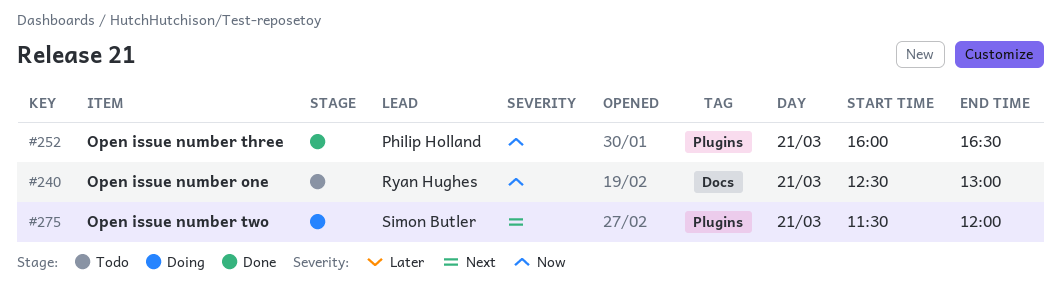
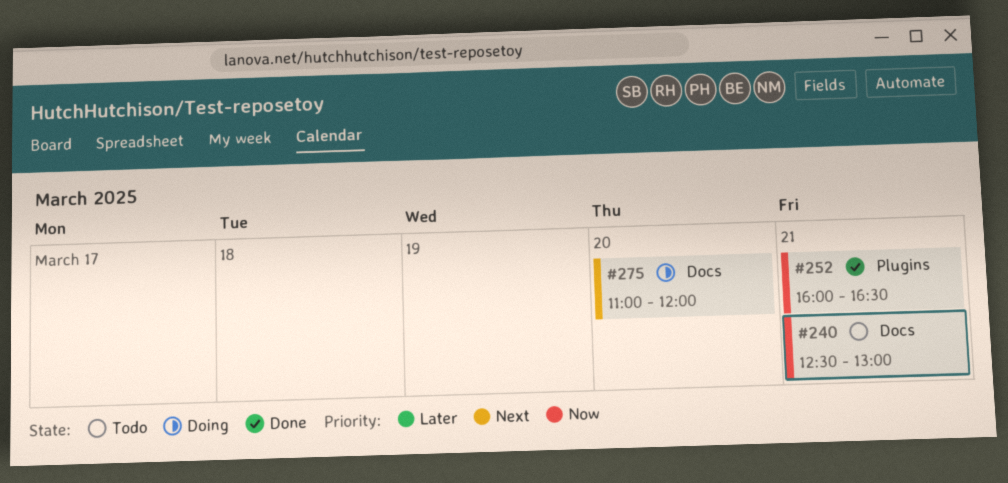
#275, label: Plugins -> Docs
#275, day: Mar 21 -> Mar 20
#275, begins: 11:30 -> 11:00

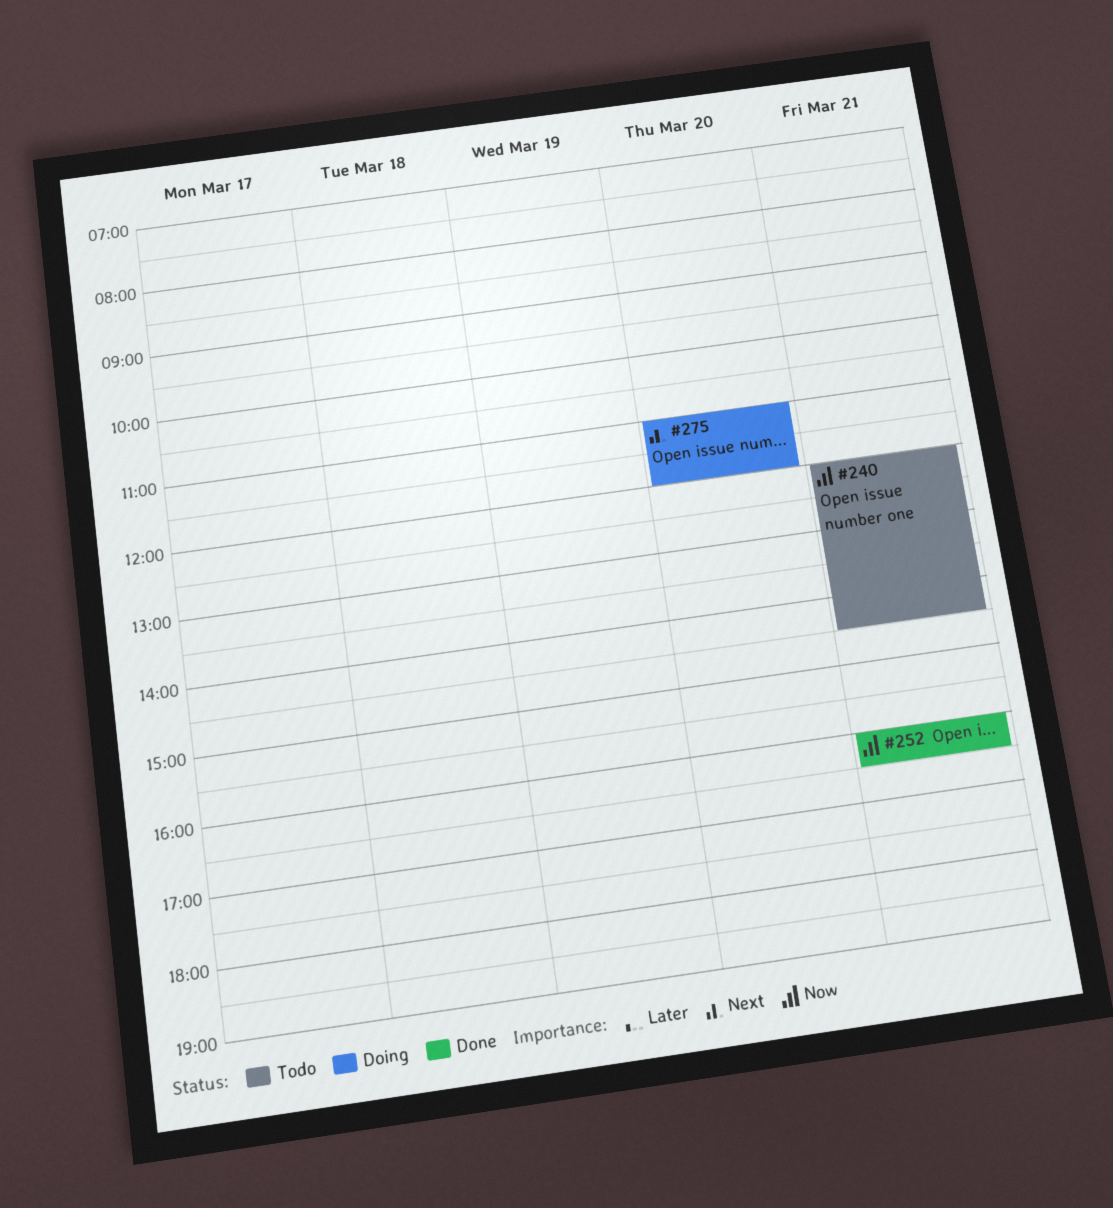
#240, begins: 12:30 -> 12:00
#240, ends: 13:00 -> 14:30

